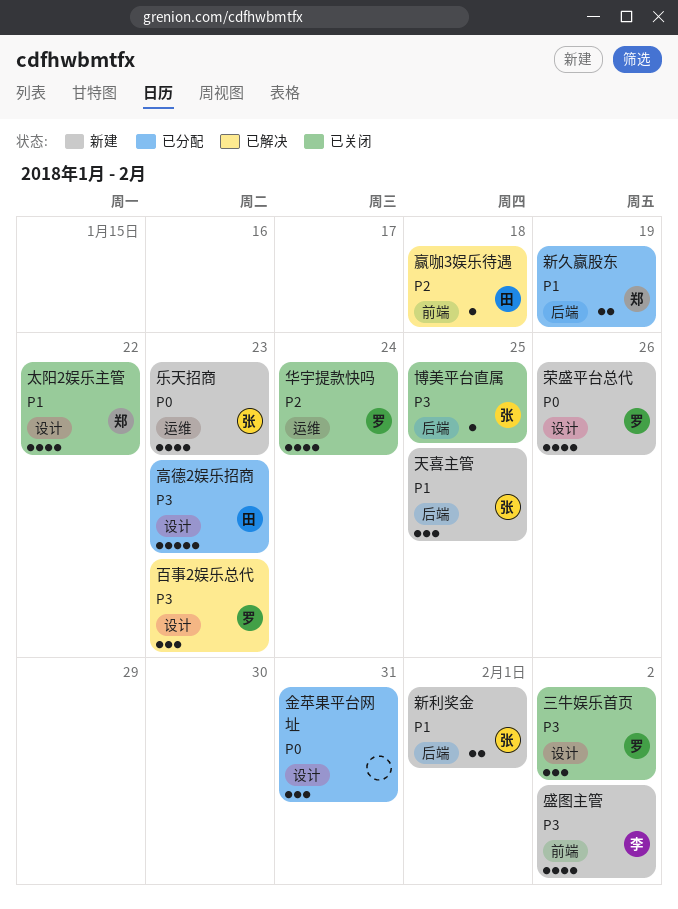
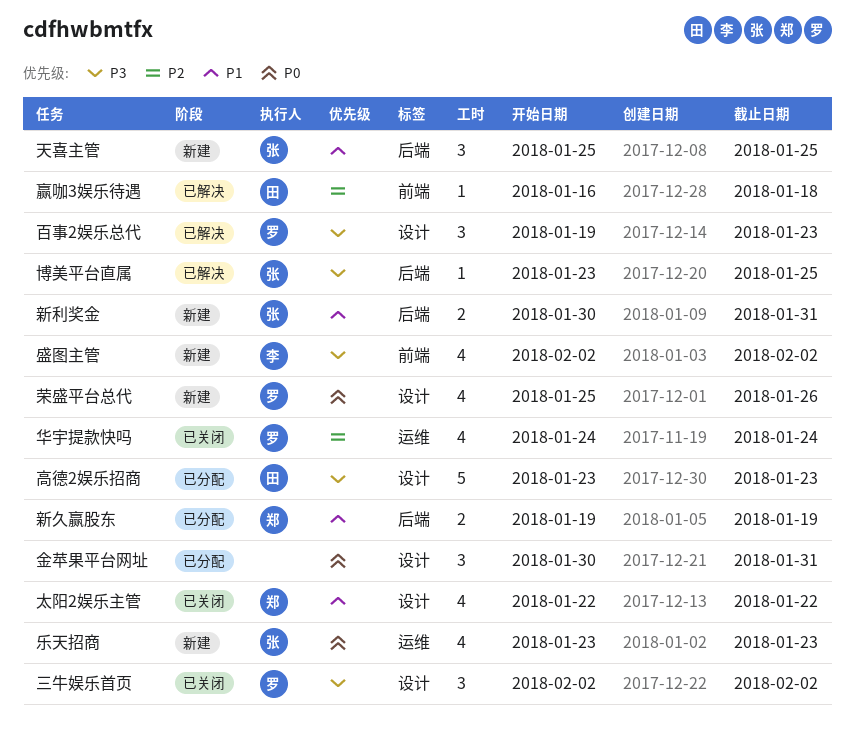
博美平台直属, status: 已关闭 -> 已解决
新利奖金, due: Feb 1 -> Jan 31

